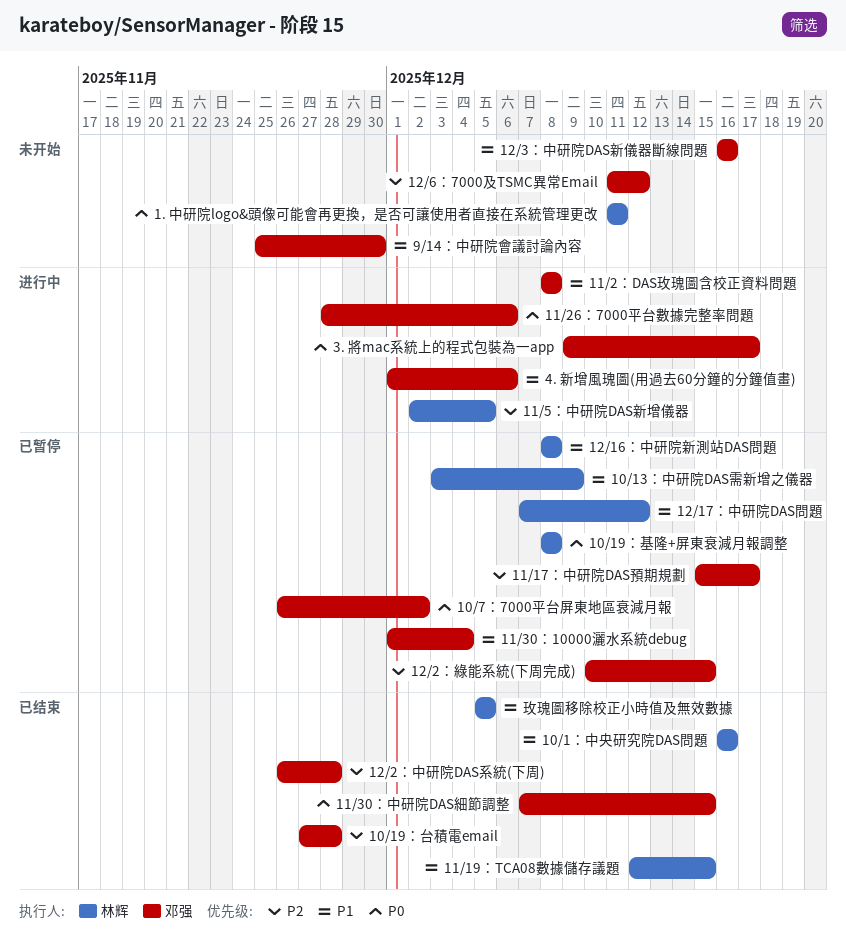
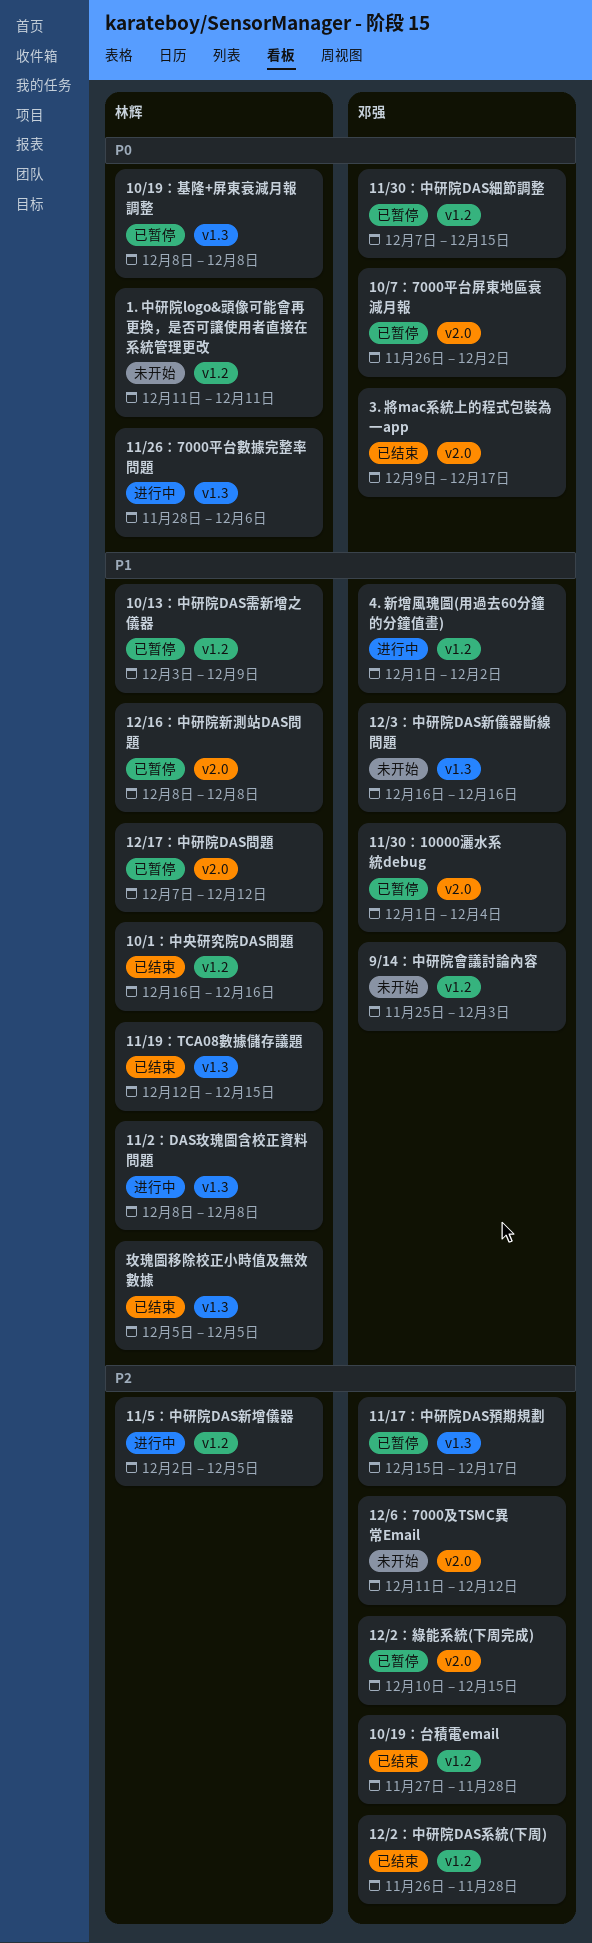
11/26：7000平台數據完整率問題, owner: 邓强 -> 林辉
11/2：DAS玫瑰圖含校正資料問題, owner: 邓强 -> 林辉
11/30：中研院DAS細節調整, status: 已结束 -> 已暂停
3. 將mac系統上的程式包裝為一app, status: 进行中 -> 已结束
4. 新增風瑰圖(用過去60分鐘的分鐘值畫), due: Dec 6 -> Dec 2
9/14：中研院會議討論內容, due: Nov 30 -> Dec 3

